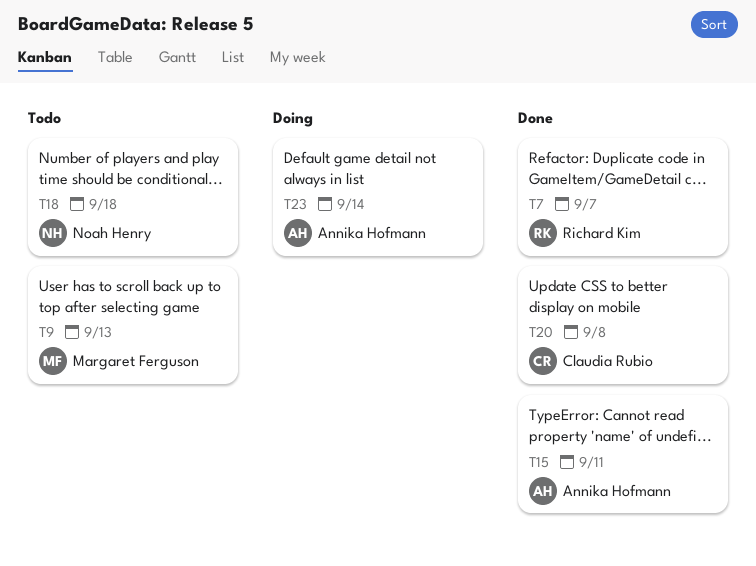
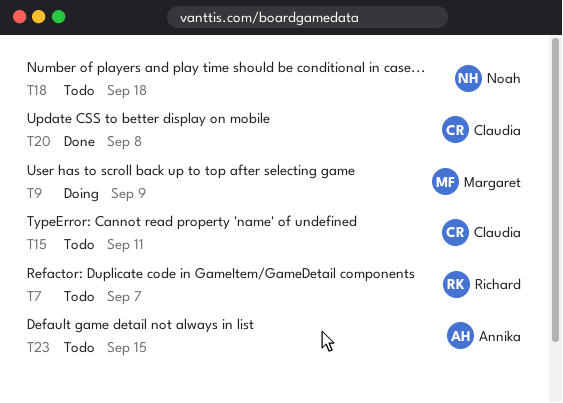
T7, status: Done -> Todo
T9, status: Todo -> Doing
T9, due: Sep 13 -> Sep 9
T15, status: Done -> Todo
T15, owner: Annika Hofmann -> Claudia Rubio
T23, status: Doing -> Todo
T23, due: Sep 14 -> Sep 15

